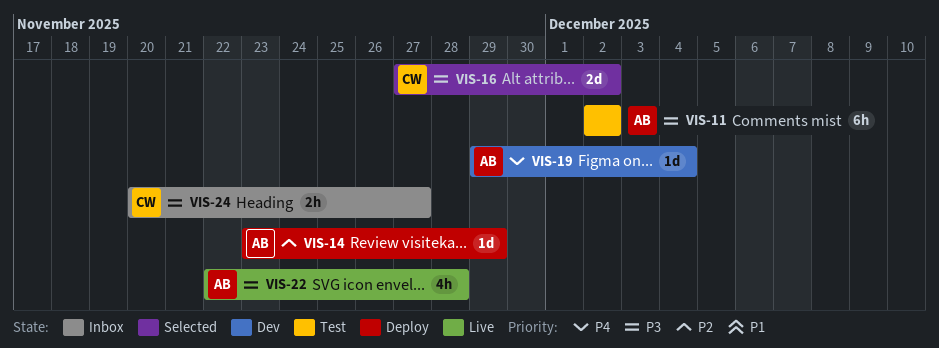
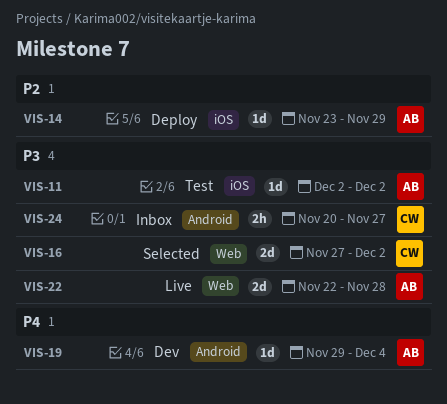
VIS-11, estimate: 6h -> 1d
VIS-22, estimate: 4h -> 2d

